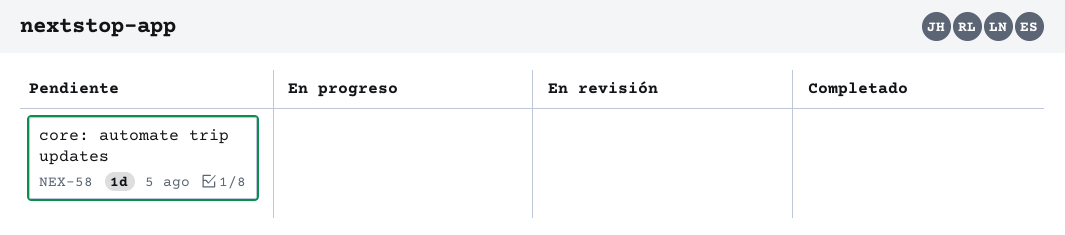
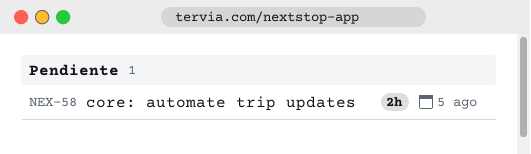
NEX-58, estimate: 1d -> 2h

